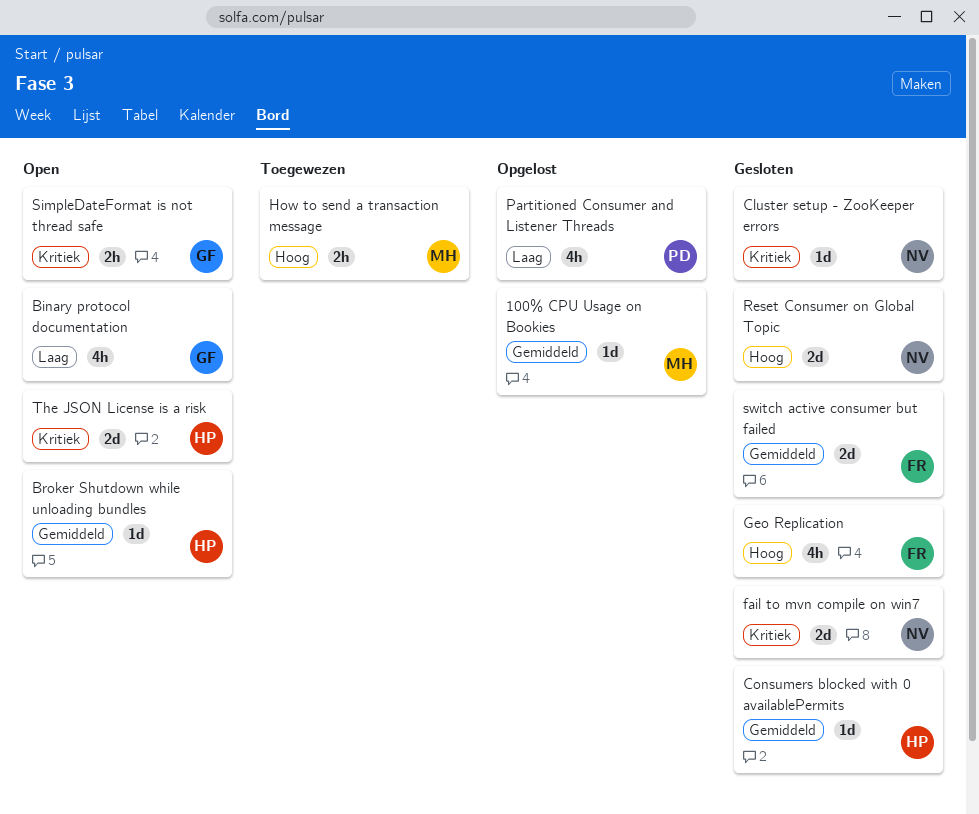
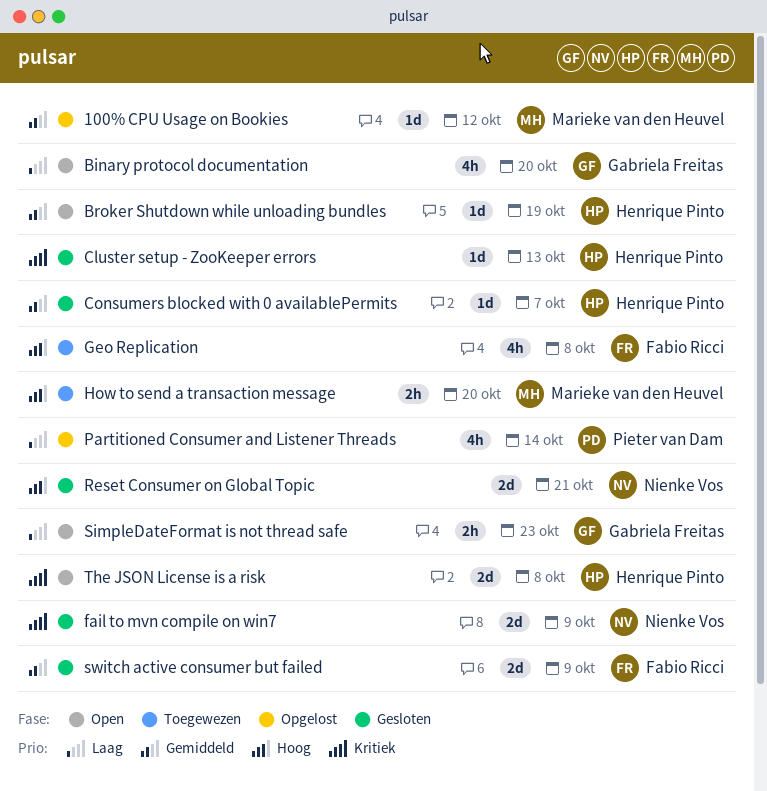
Cluster setup - ZooKeeper errors, owner: Nienke Vos -> Henrique Pinto
Geo Replication, status: Gesloten -> Toegewezen
SimpleDateFormat is not thread safe, priority: Kritiek -> Laag

